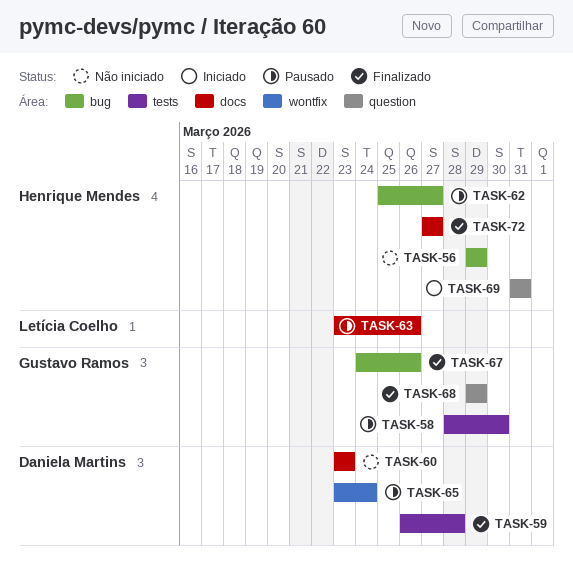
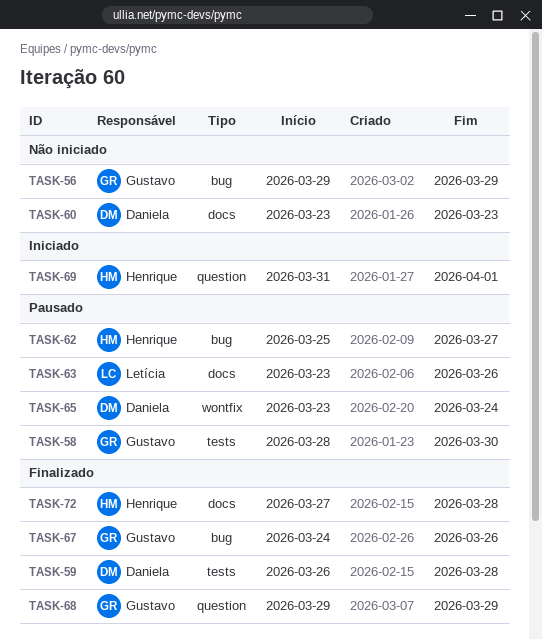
TASK-56, owner: Henrique Mendes -> Gustavo Ramos
TASK-69, due: Mar 31 -> Apr 1
TASK-72, due: Mar 27 -> Mar 28

